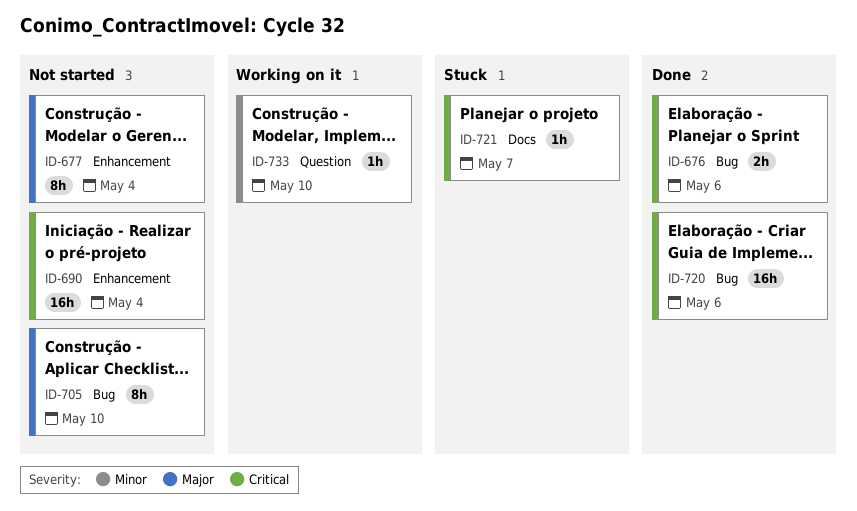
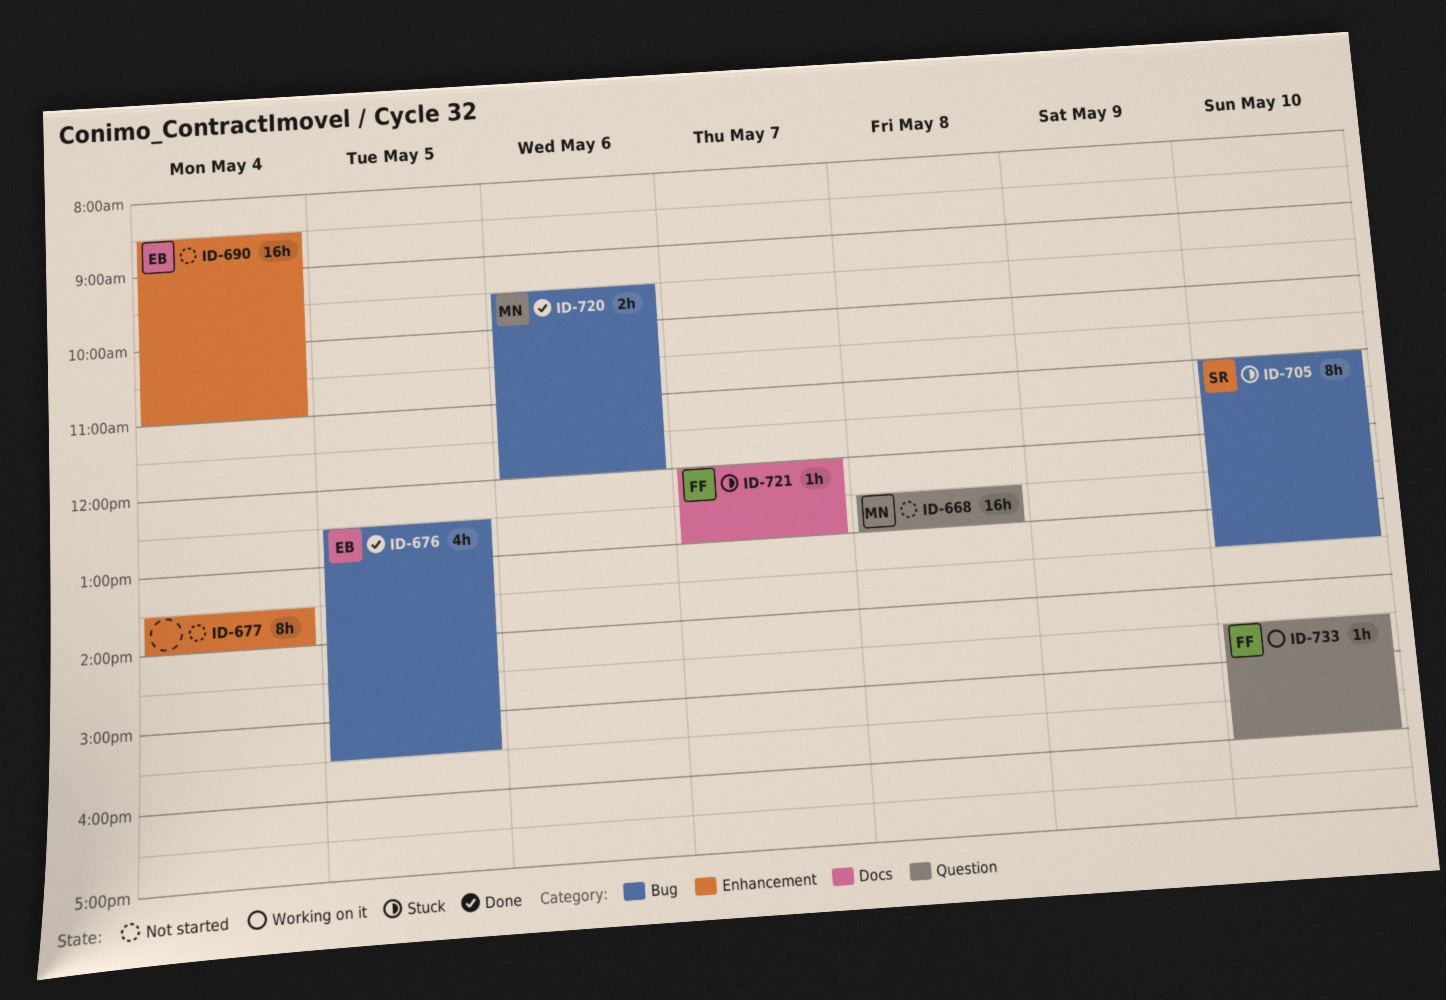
ID-668: none -> present
ID-676, estimate: 2h -> 4h
ID-676, day: May 6 -> May 5
ID-705, status: Not started -> Stuck
ID-720, estimate: 16h -> 2h

